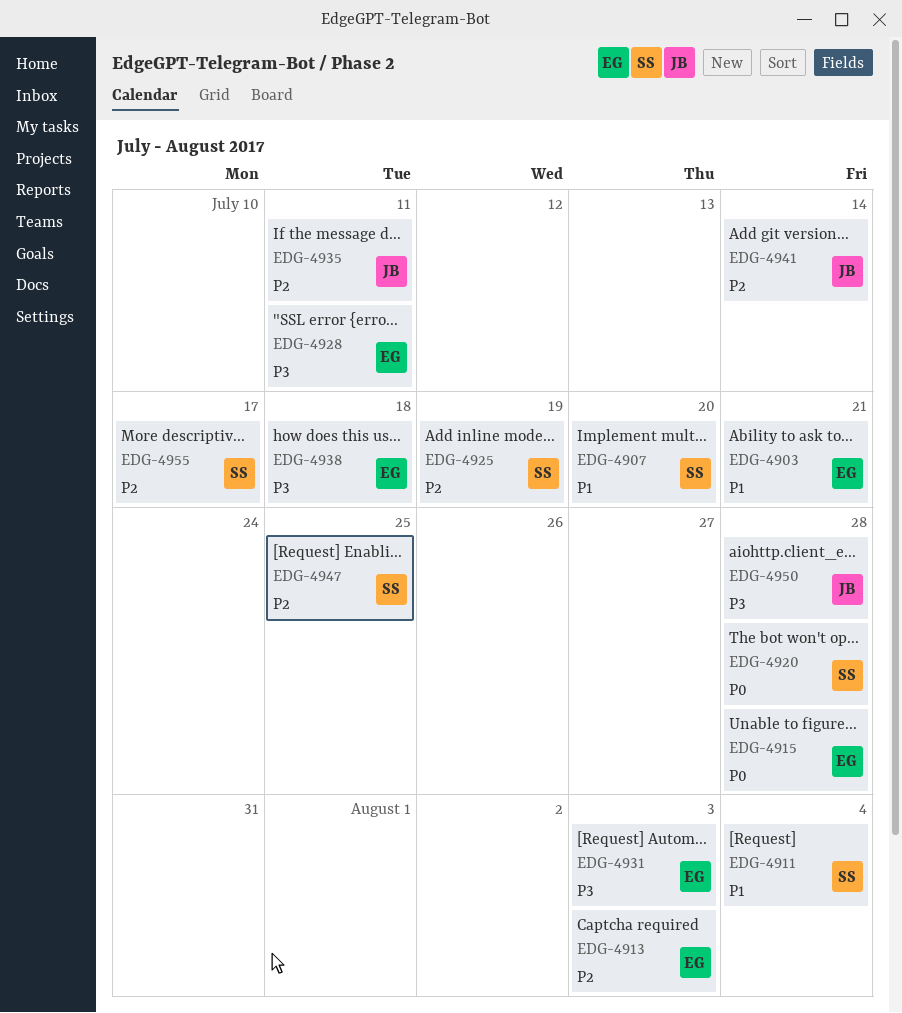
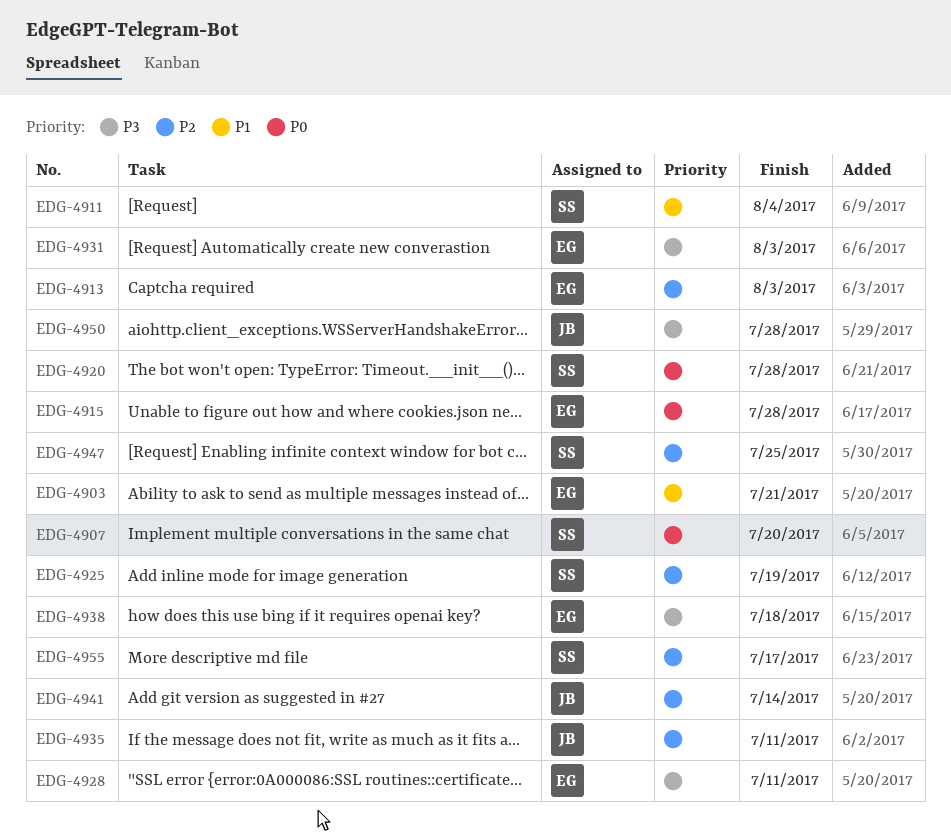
EDG-4907, priority: P1 -> P0

